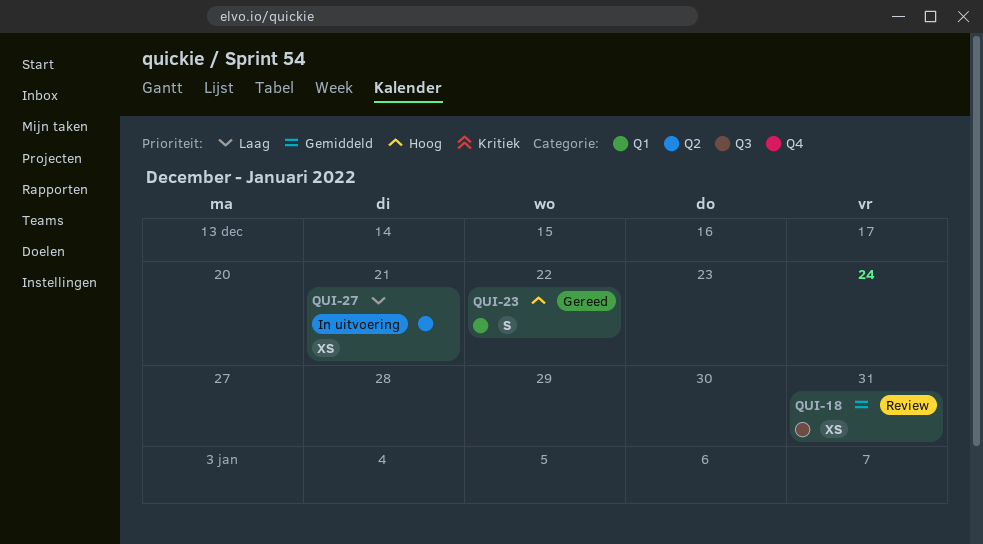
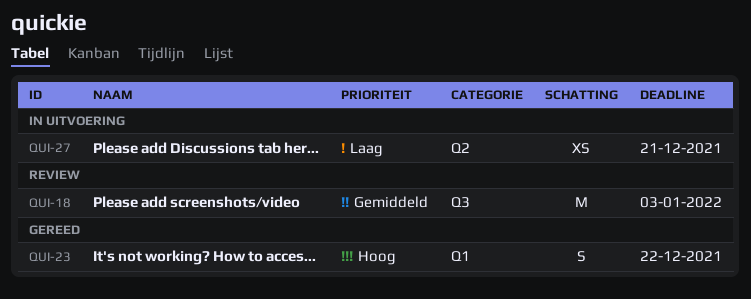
QUI-18, estimate: XS -> M
QUI-18, due: Dec 31 -> Jan 3

